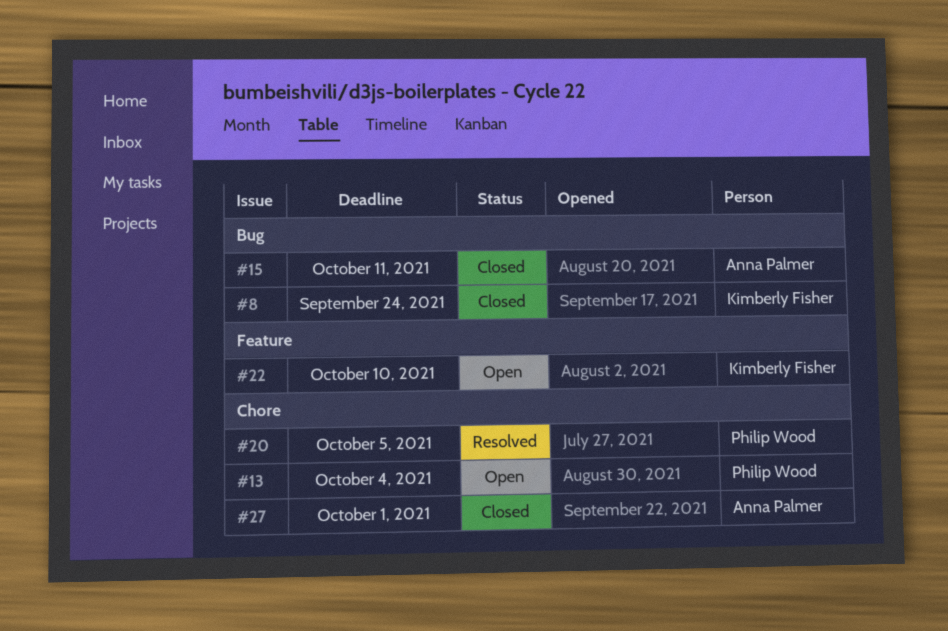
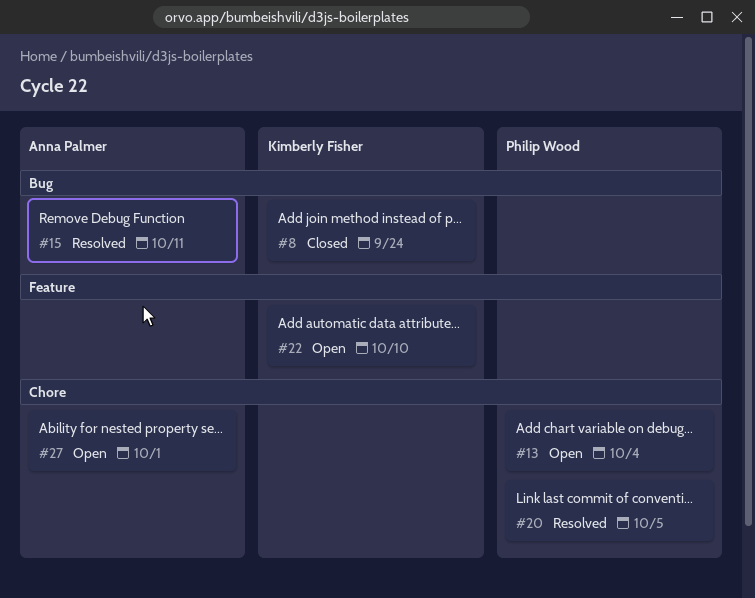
#15, status: Closed -> Resolved
#27, status: Closed -> Open

